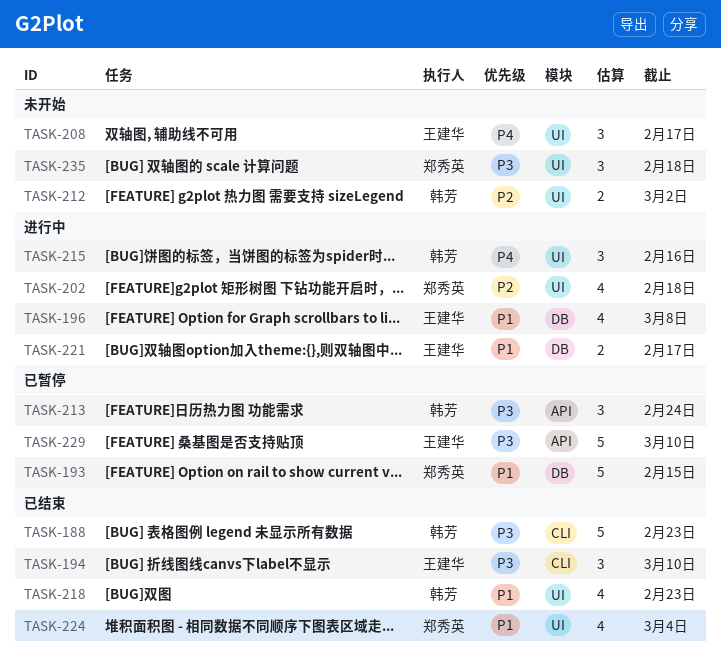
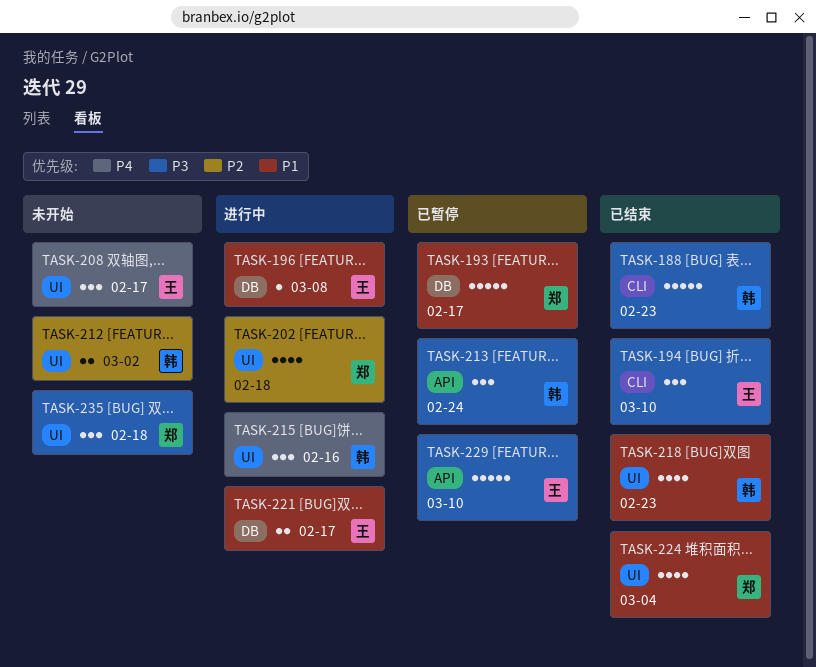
TASK-193, due: Feb 15 -> Feb 17
TASK-196, estimate: 4 -> 1

